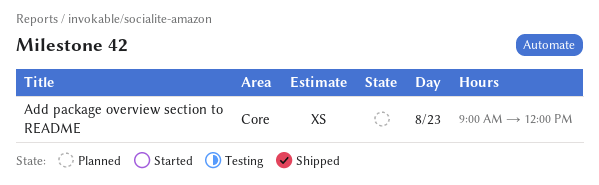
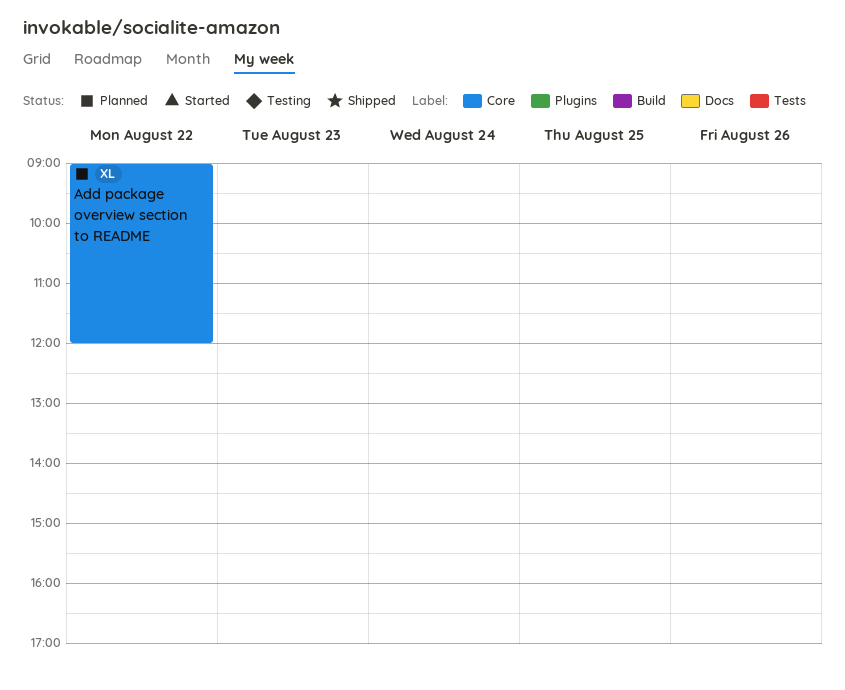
Add package overview section to README, estimate: XS -> XL
Add package overview section to README, day: Aug 23 -> Aug 22

